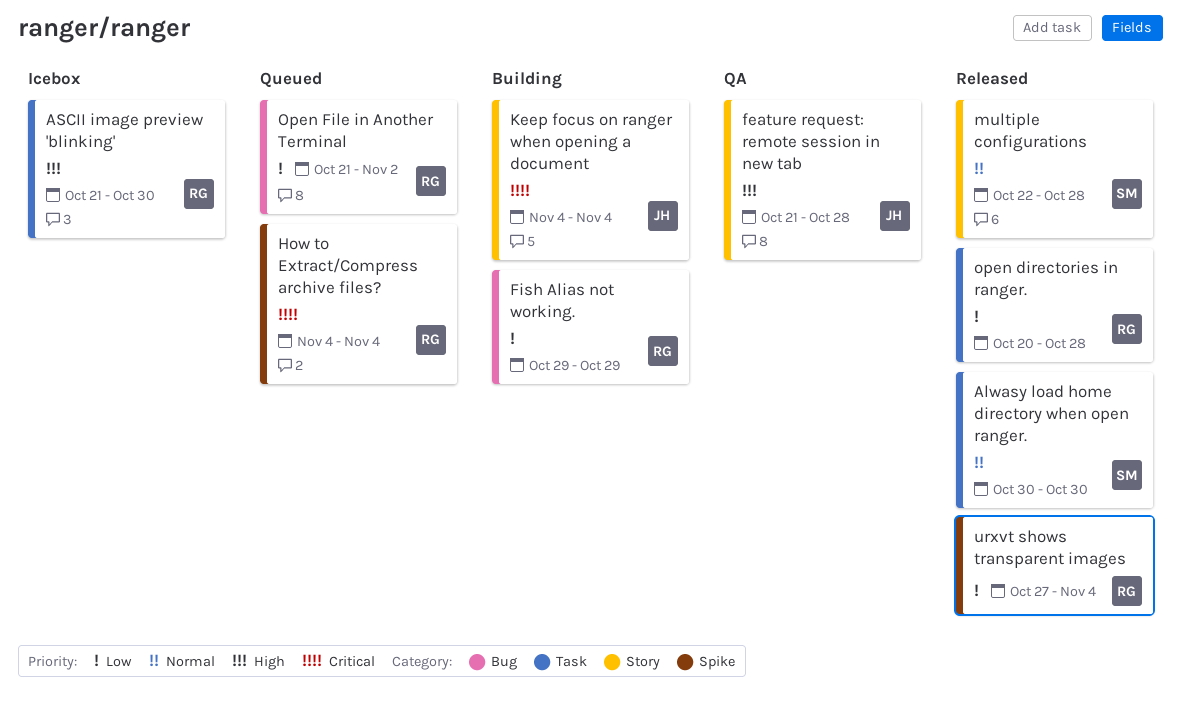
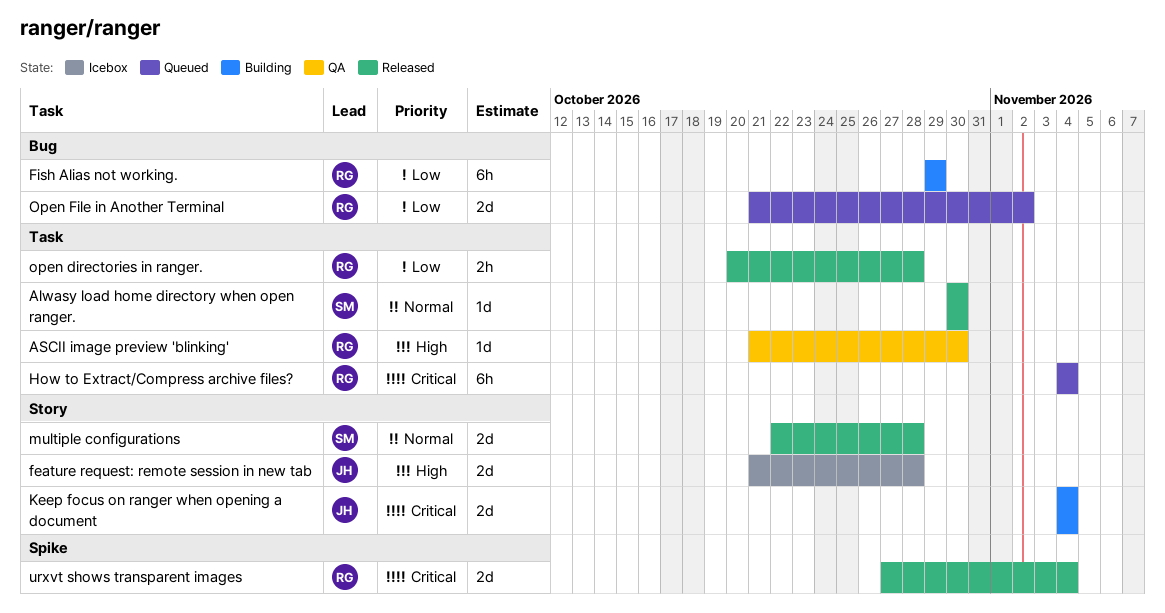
ASCII image preview 'blinking', status: Icebox -> QA
feature request: remote session in new tab, status: QA -> Icebox
How to Extract/Compress archive files?, label: Spike -> Task
urxvt shows transparent images, priority: Low -> Critical

